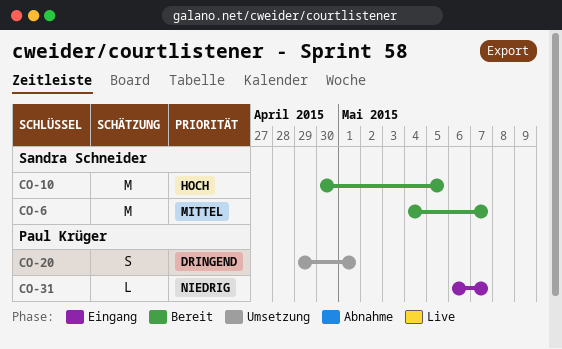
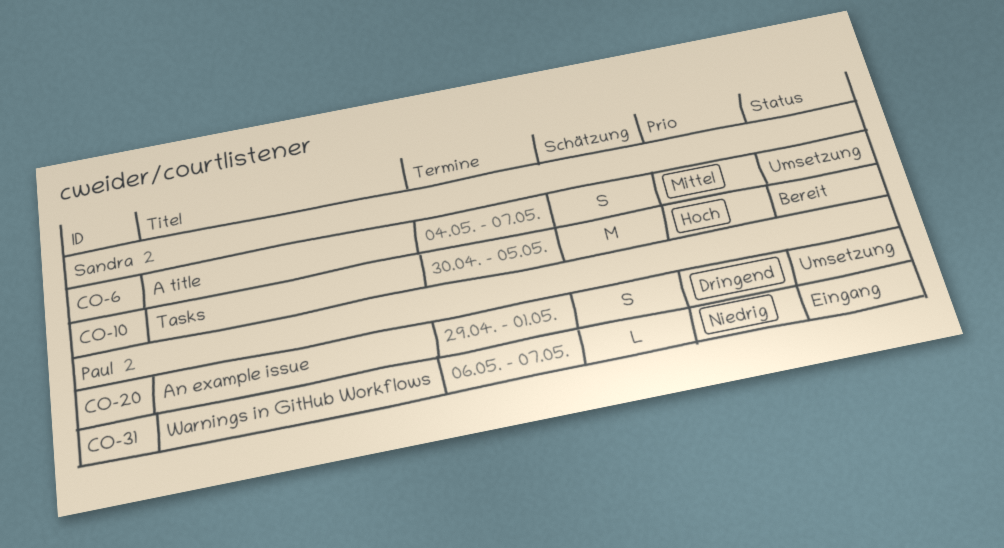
CO-6, status: Bereit -> Umsetzung
CO-6, estimate: M -> S

